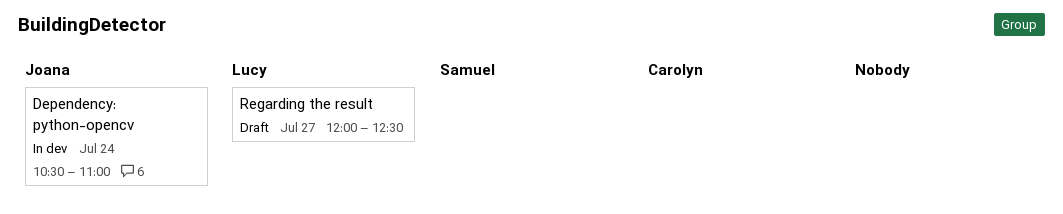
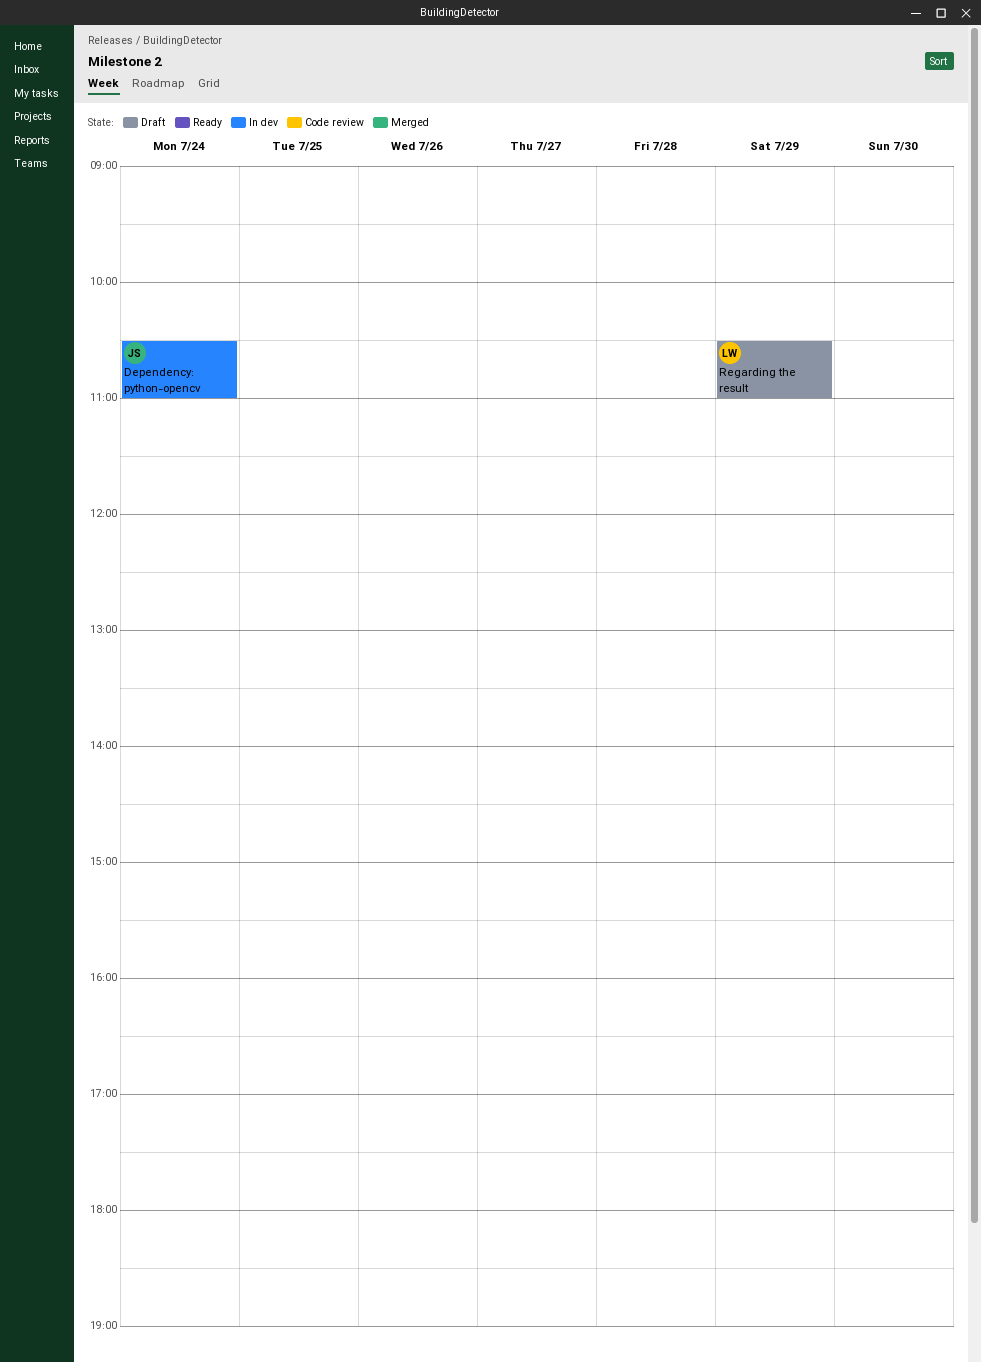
Regarding the result, day: Jul 27 -> Jul 29
Regarding the result, begins: 12:00 -> 10:30
Regarding the result, ends: 12:30 -> 11:00

